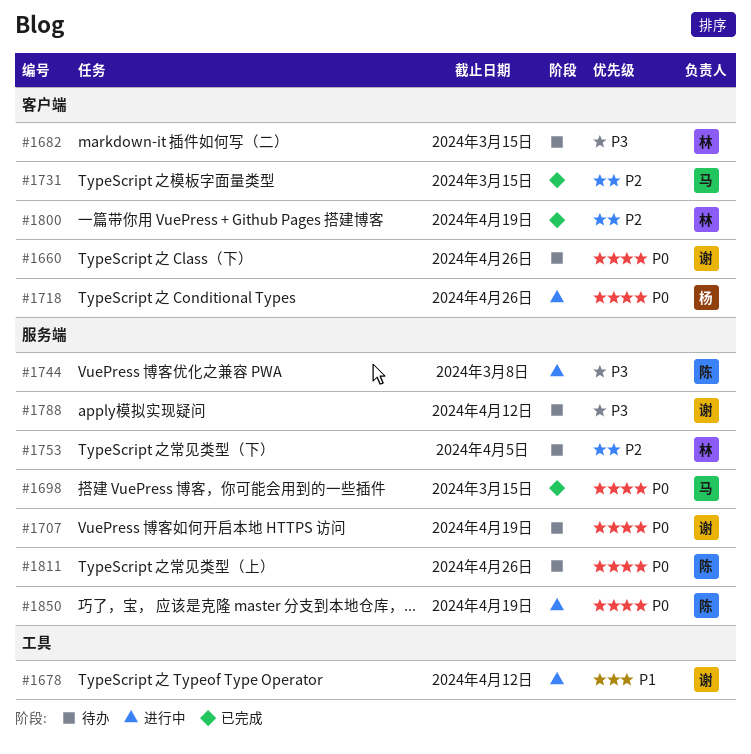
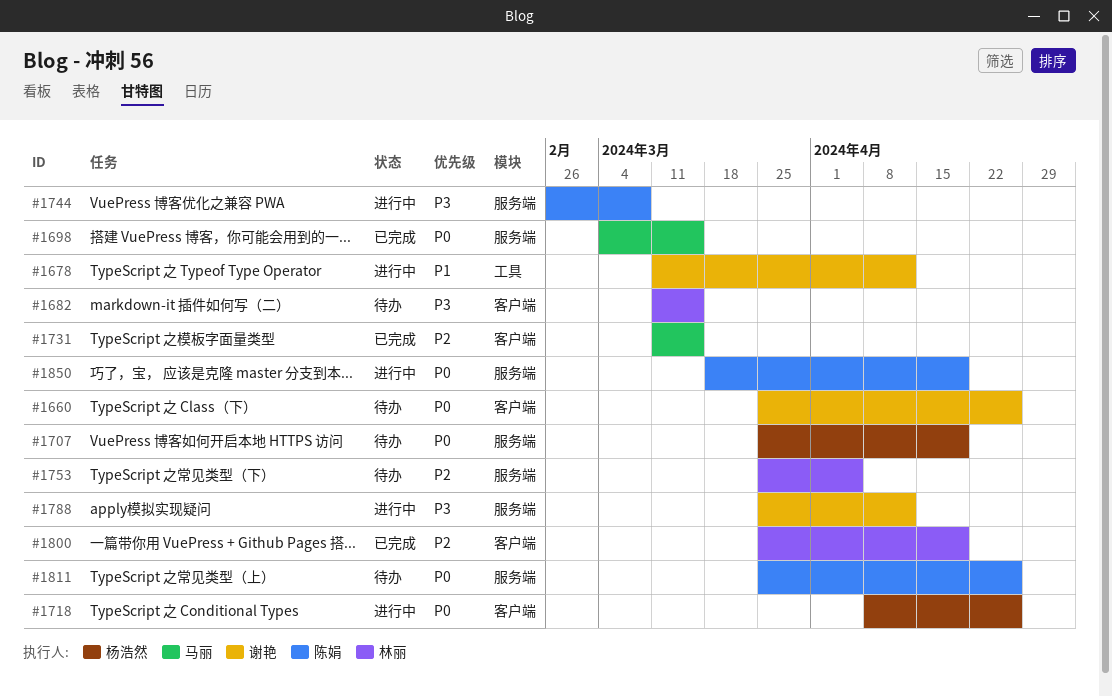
#1707, owner: 谢艳 -> 杨浩然
#1788, status: 待办 -> 进行中

